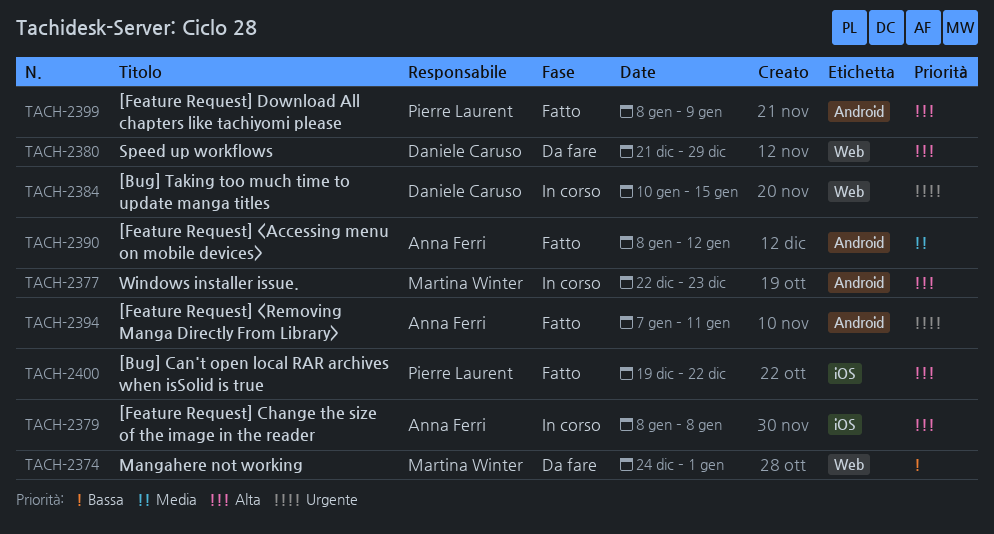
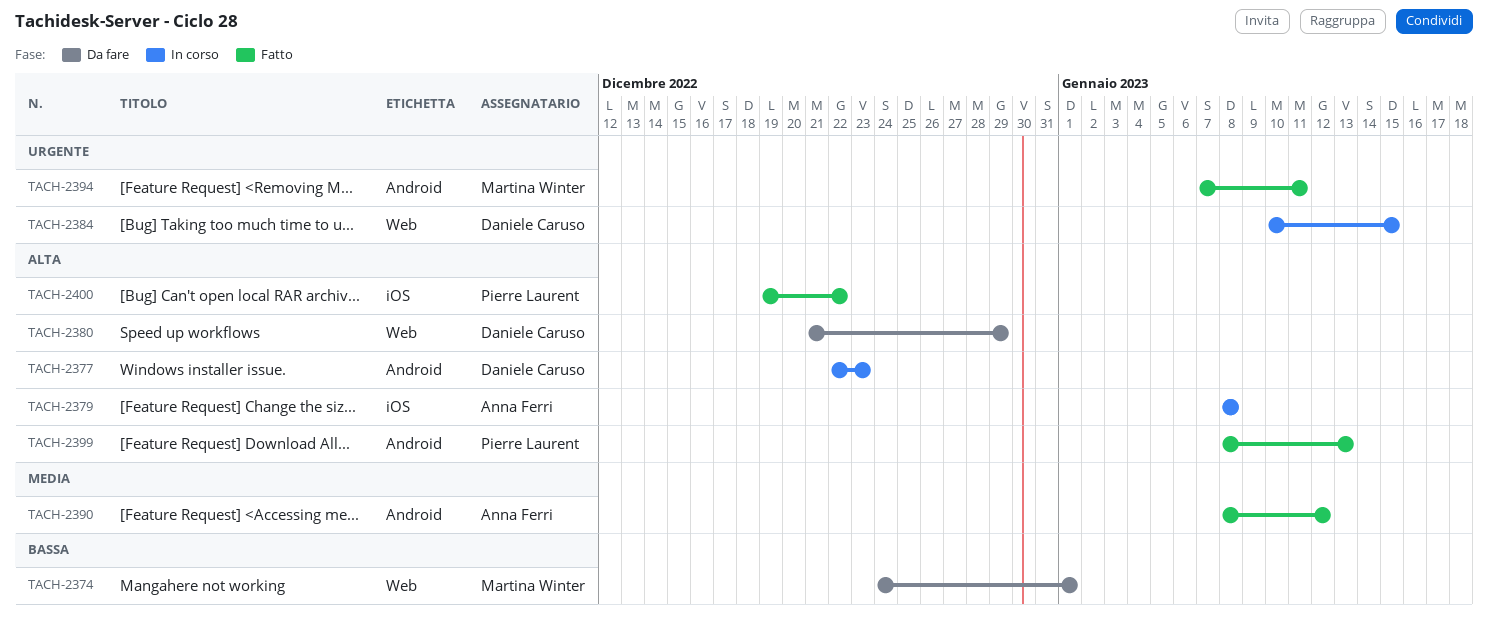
TACH-2377, owner: Martina Winter -> Daniele Caruso
TACH-2394, owner: Anna Ferri -> Martina Winter
TACH-2399, due: Jan 9 -> Jan 13

